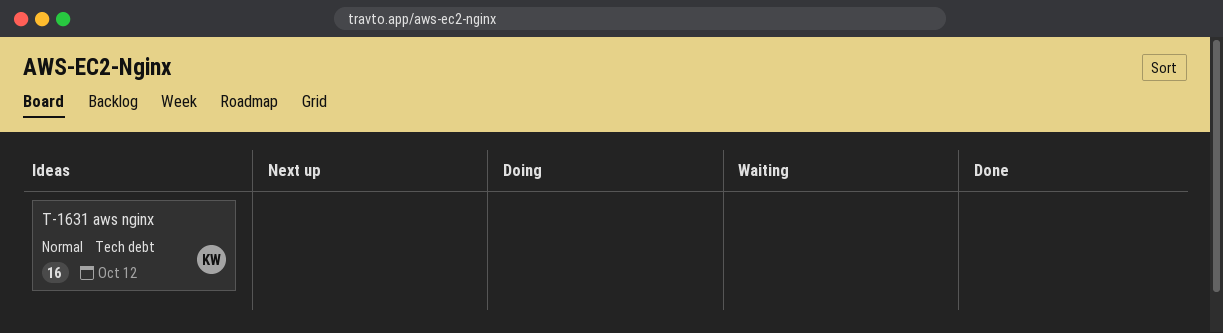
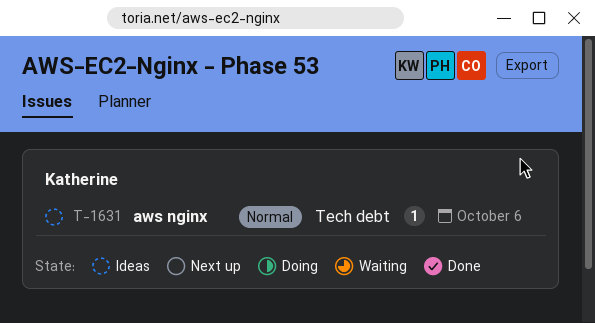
T-1631, estimate: 16 -> 1
T-1631, due: Oct 12 -> Oct 6

